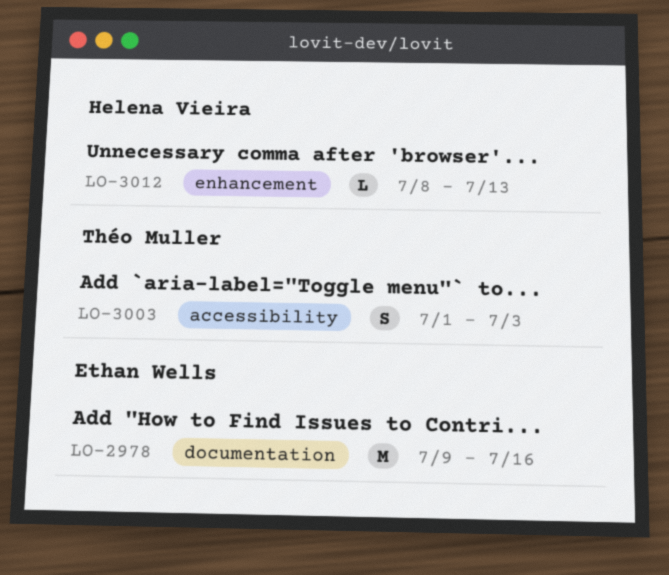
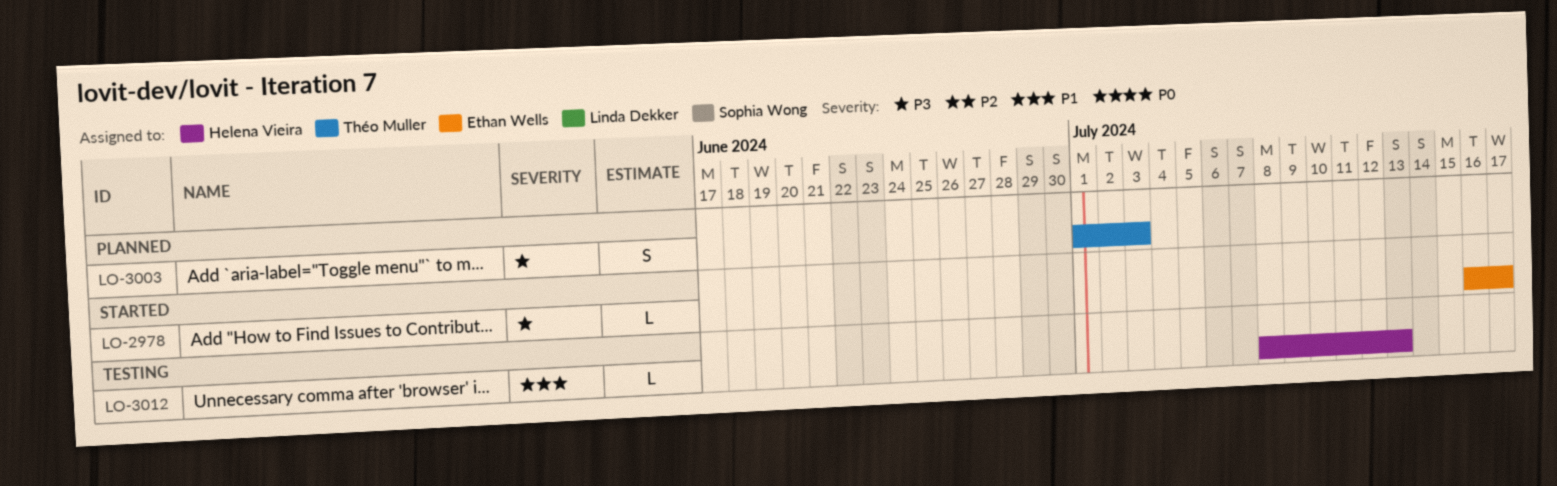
LO-2978, estimate: M -> L
LO-2978, start: Jul 9 -> Jul 16
LO-2978, due: Jul 16 -> Jul 17

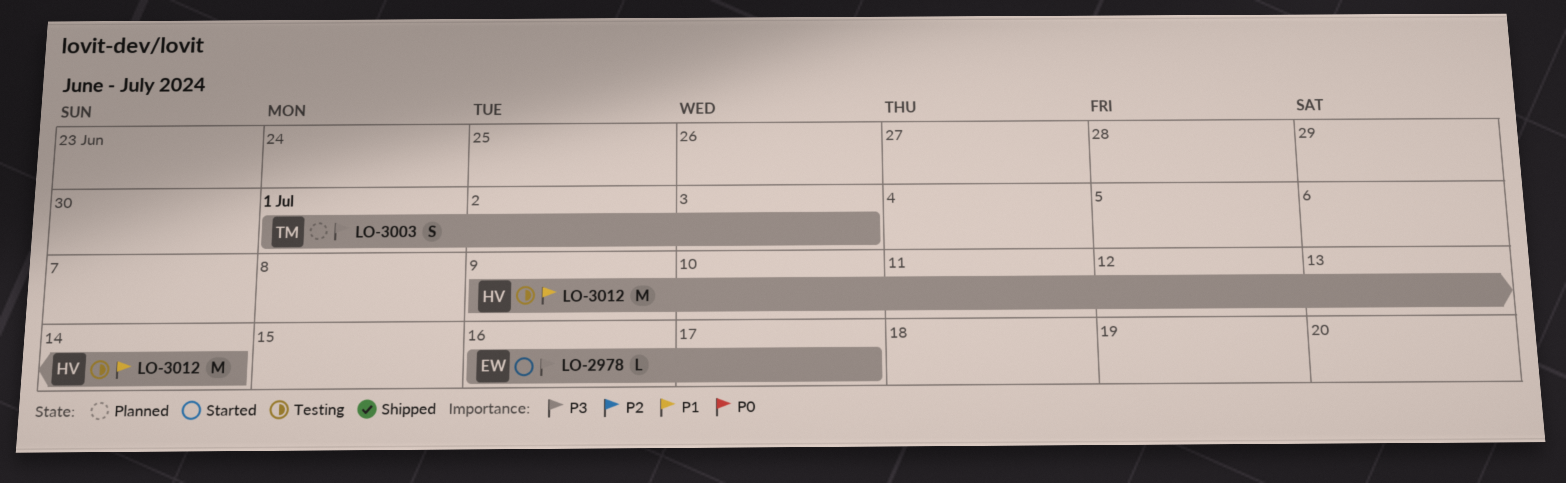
LO-3012, estimate: L -> M
LO-3012, start: Jul 8 -> Jul 9
LO-3012, due: Jul 13 -> Jul 14

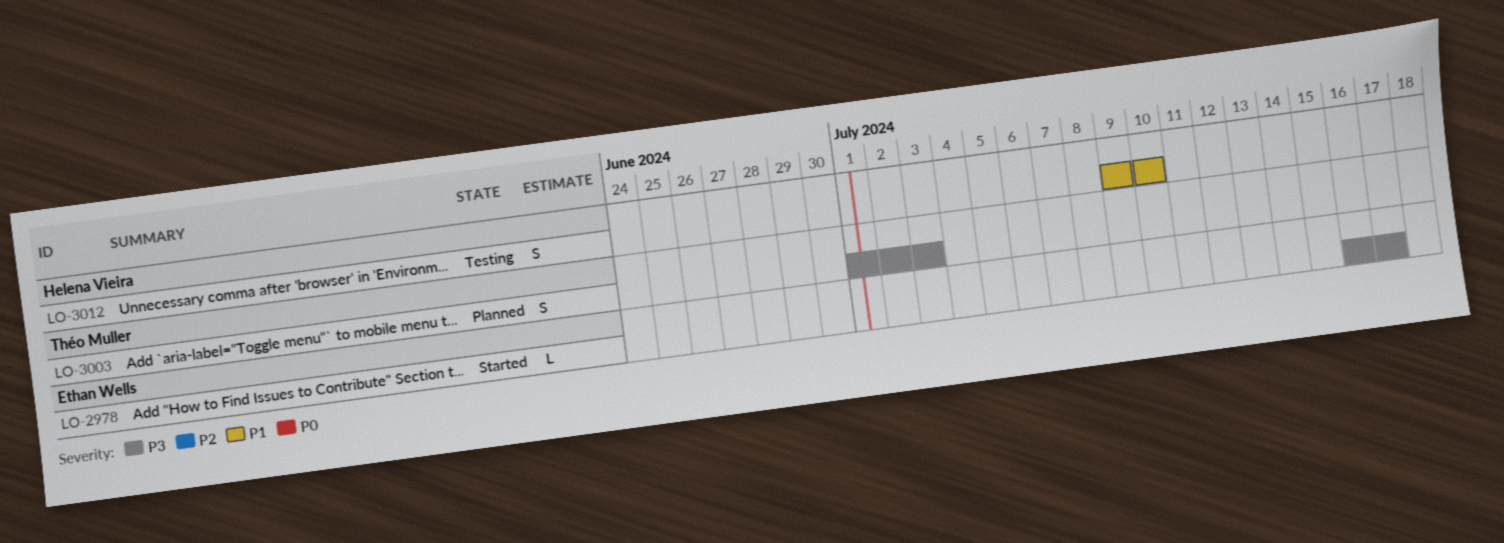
LO-3012, estimate: M -> S
LO-3012, due: Jul 14 -> Jul 10

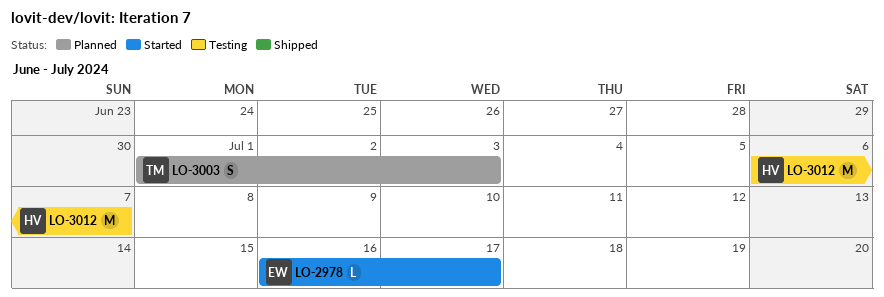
LO-3012, estimate: S -> M
LO-3012, start: Jul 9 -> Jul 6
LO-3012, due: Jul 10 -> Jul 7

